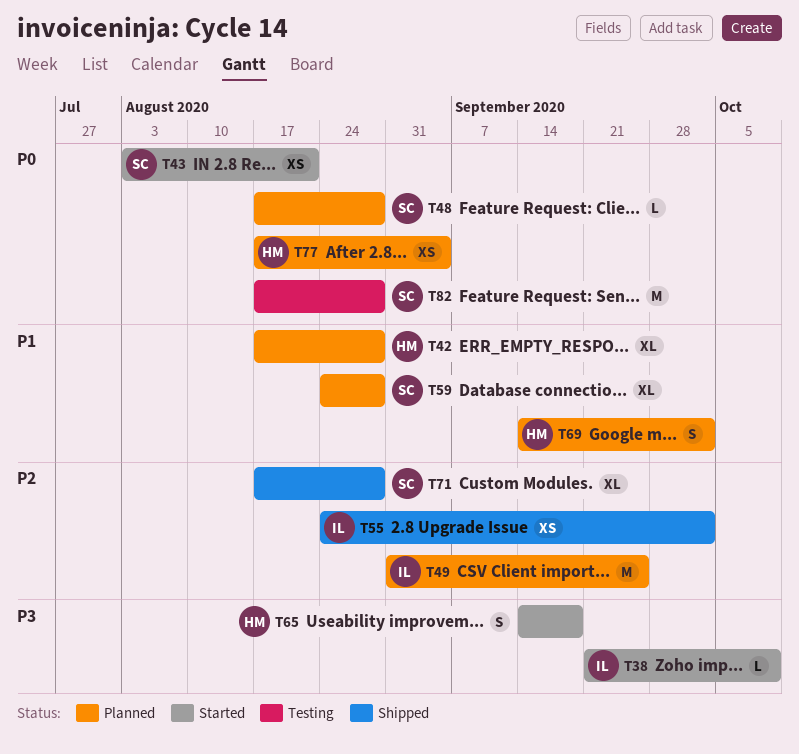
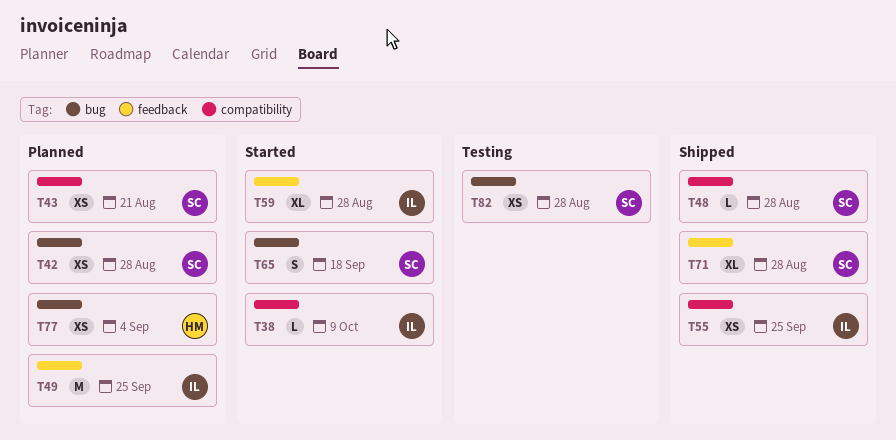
T42, owner: HM -> SC
T42, estimate: XL -> XS
T43, status: Started -> Planned
T48, status: Planned -> Shipped
T55, due: Oct 2 -> Sep 25
T59, status: Planned -> Started
T59, owner: SC -> IL
T65, owner: HM -> SC
T69: present -> none
T82, estimate: M -> XS

